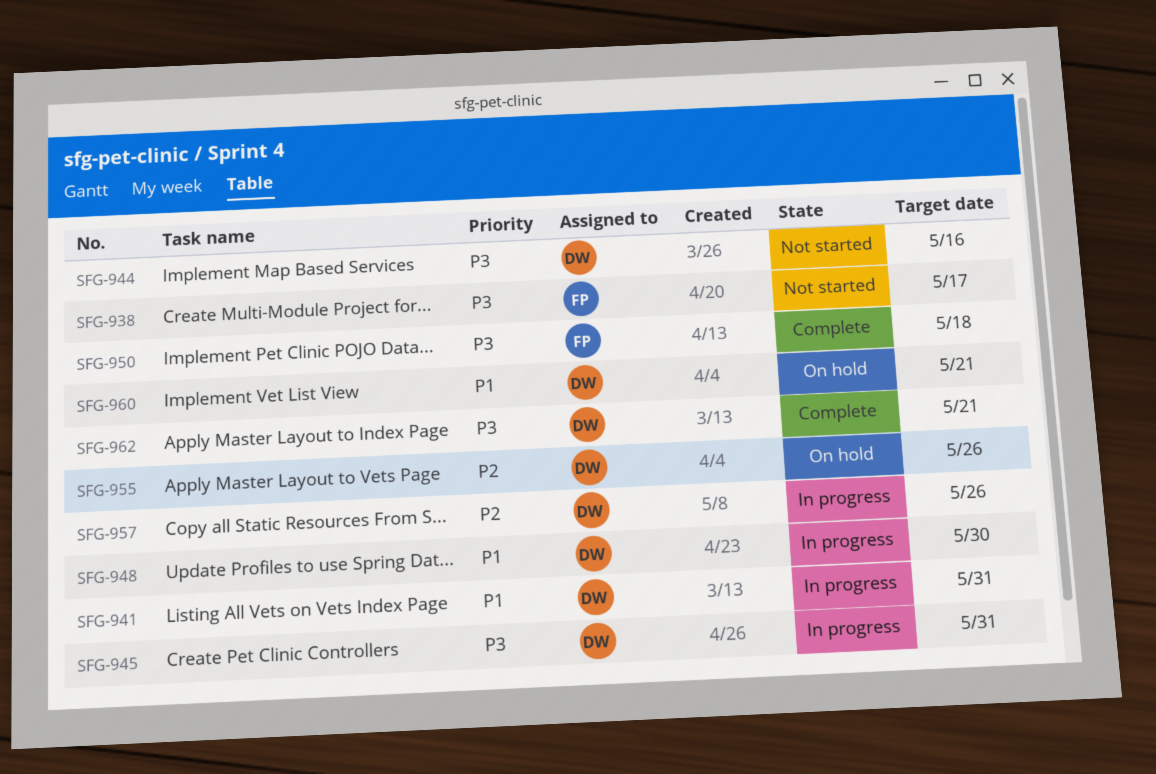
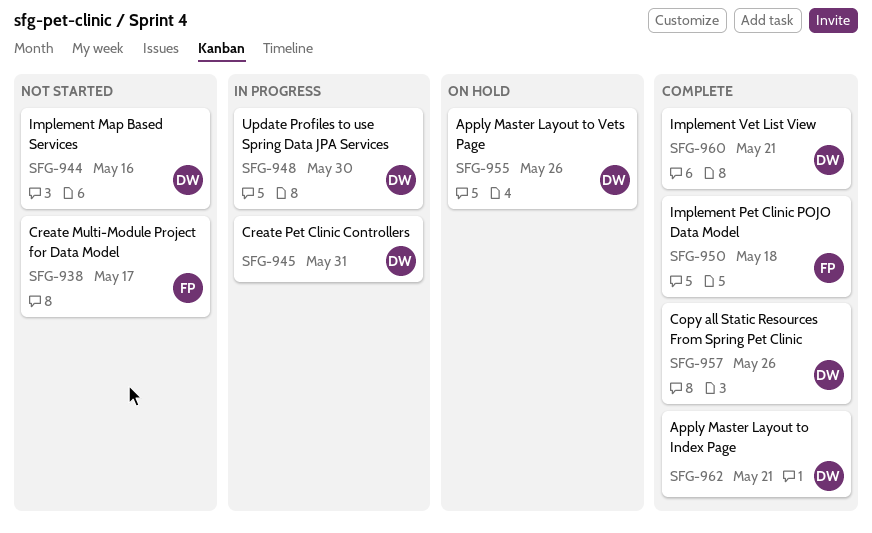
SFG-941: present -> none
SFG-957, status: In progress -> Complete
SFG-960, status: On hold -> Complete

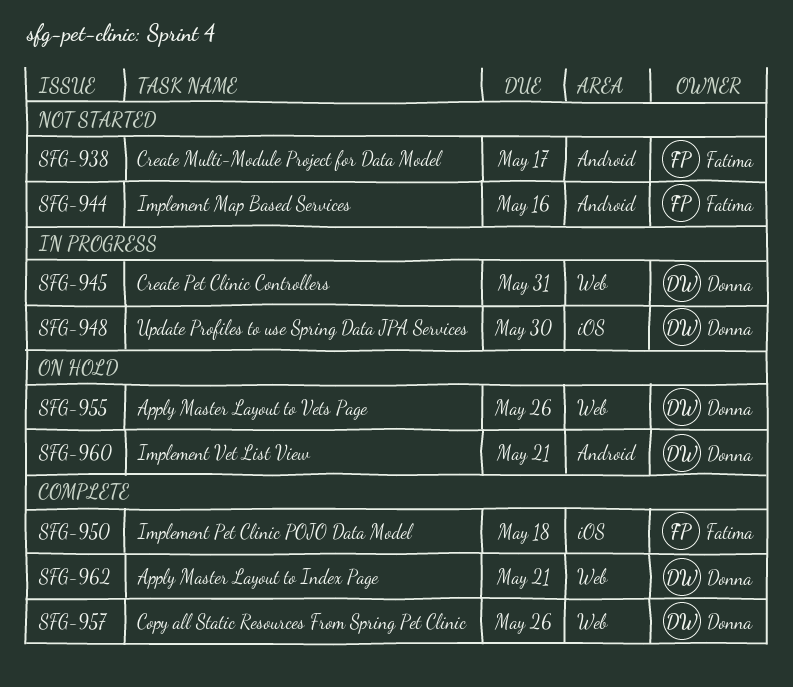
SFG-944, owner: Donna -> Fatima
SFG-960, status: Complete -> On hold

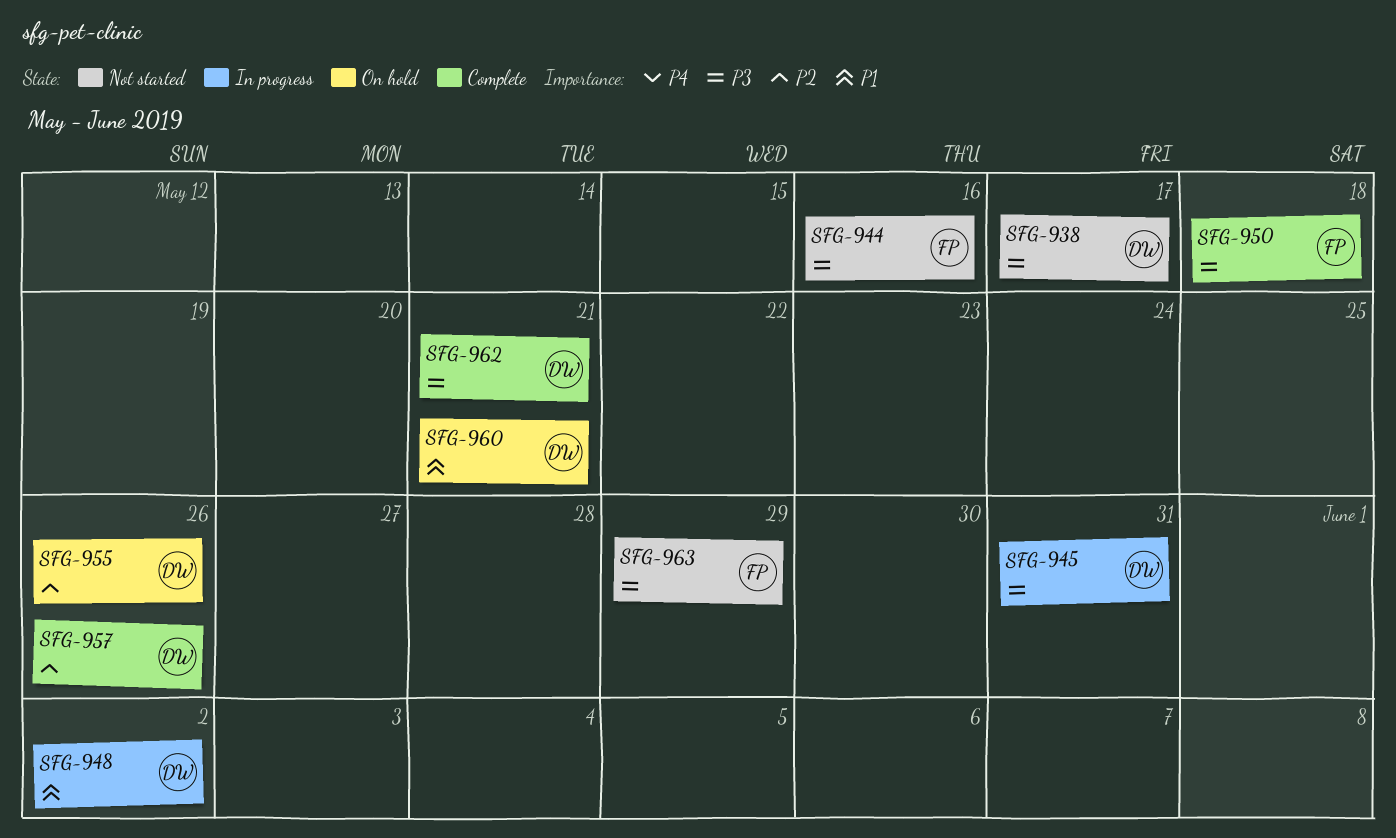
SFG-938, owner: Fatima -> Donna
SFG-948, due: May 30 -> Jun 2
SFG-963: none -> present

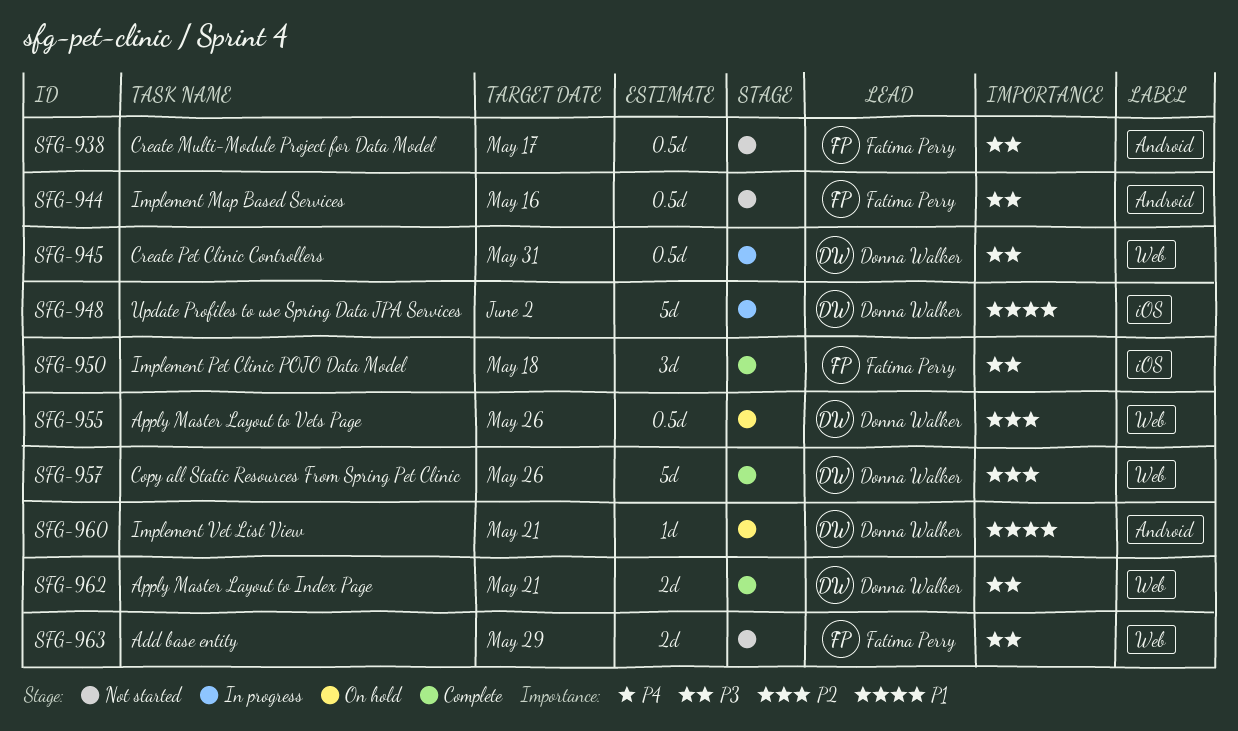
SFG-938, owner: Donna Walker -> Fatima Perry

